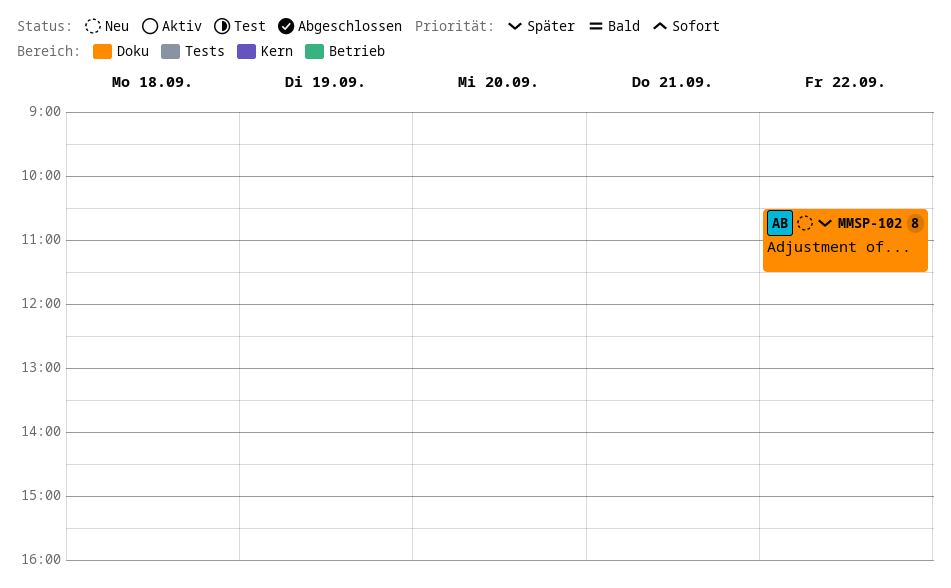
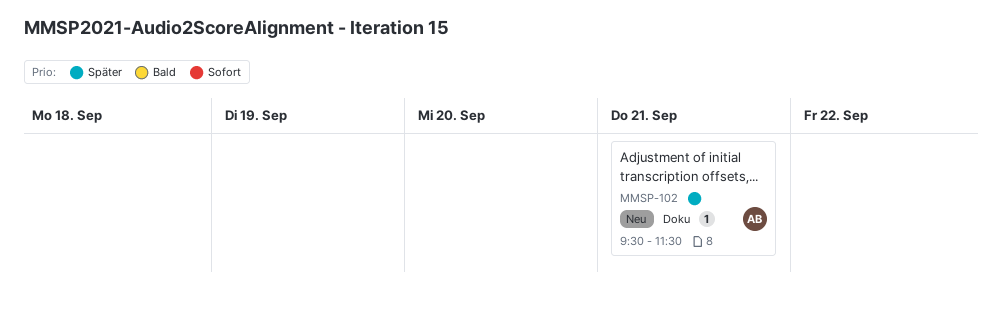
MMSP-102, estimate: 8 -> 1
MMSP-102, day: Sep 22 -> Sep 21
MMSP-102, begins: 10:30 -> 09:30

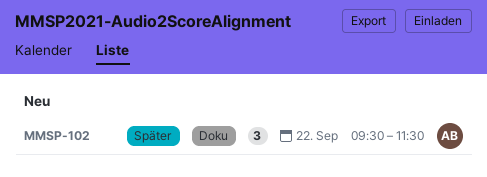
MMSP-102, estimate: 1 -> 3
MMSP-102, day: Sep 21 -> Sep 22

